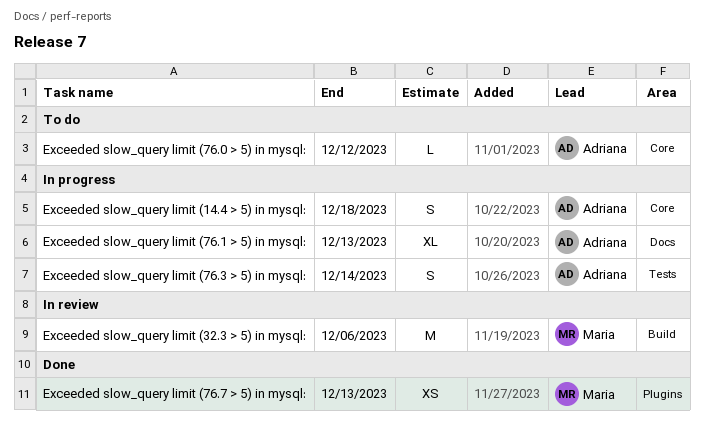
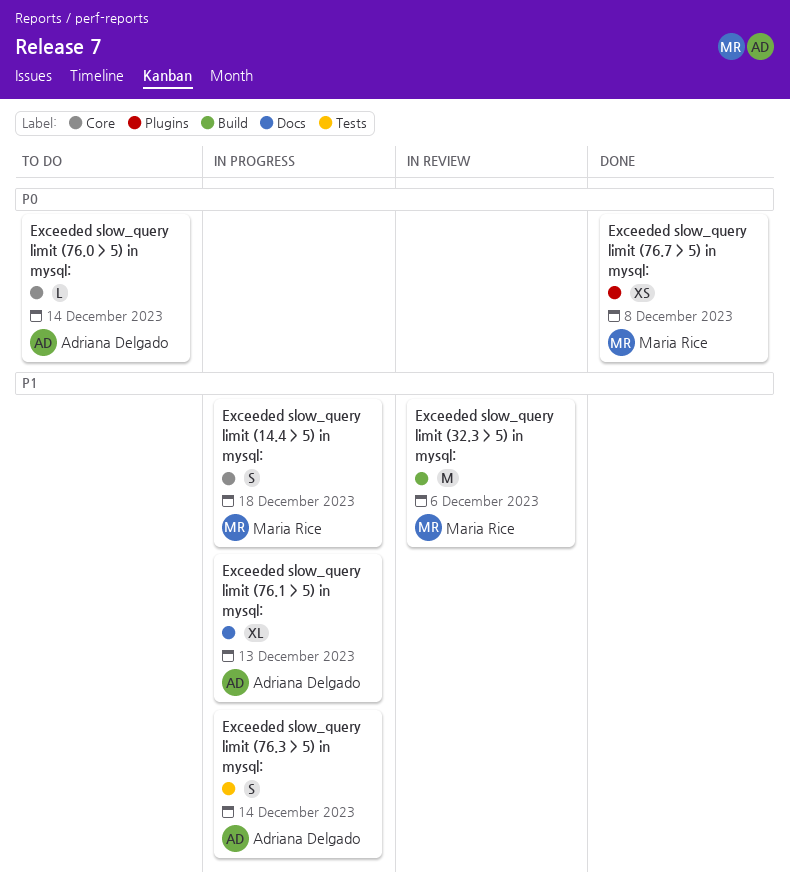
Exceeded slow_query limit (14.4 > 5) in mysql:, owner: Adriana Delgado -> Maria Rice
Exceeded slow_query limit (76.0 > 5) in mysql:, due: Dec 12 -> Dec 14
Exceeded slow_query limit (76.7 > 5) in mysql:, due: Dec 13 -> Dec 8

